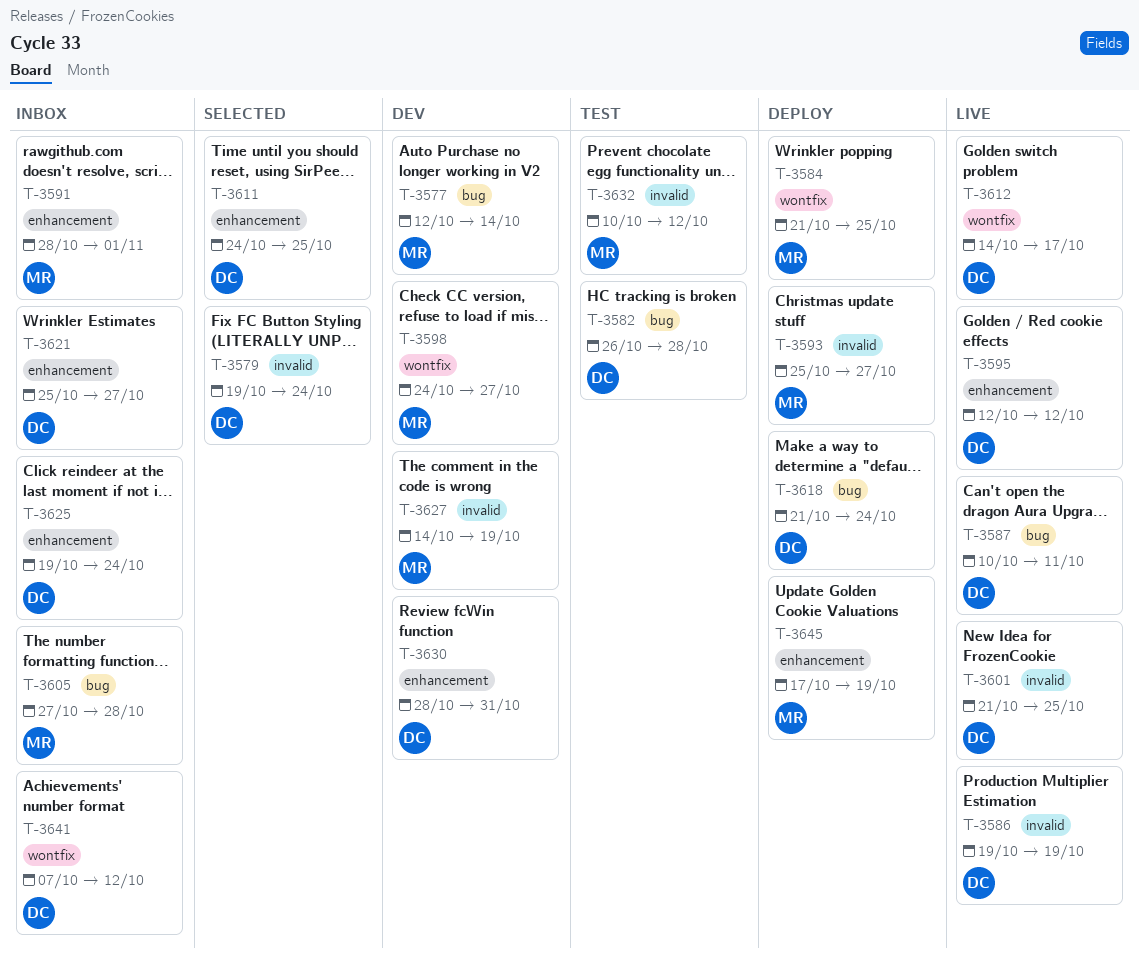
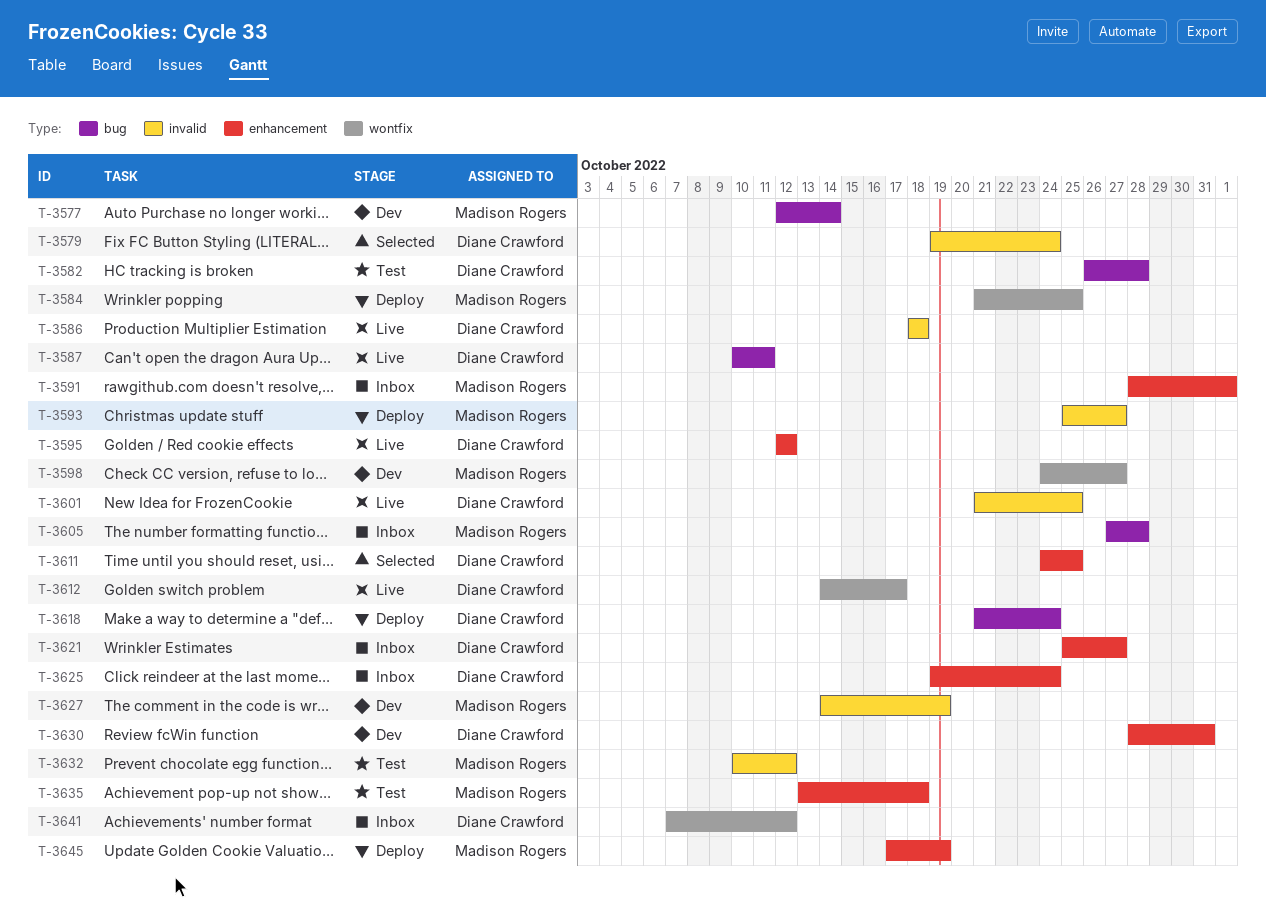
T-3586, start: Oct 19 -> Oct 18
T-3586, due: Oct 19 -> Oct 18
T-3635: none -> present

